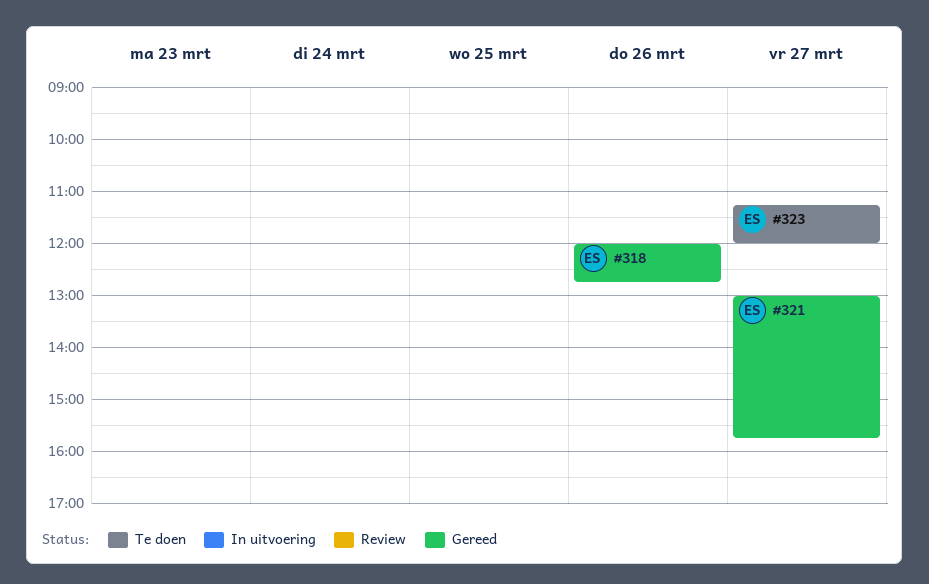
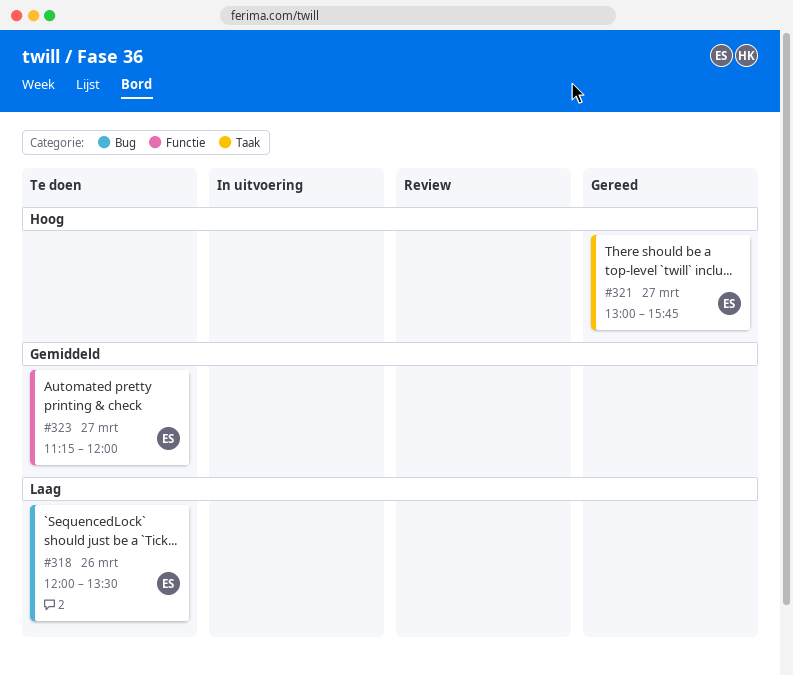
#318, status: Gereed -> Te doen
#318, ends: 12:45 -> 13:30

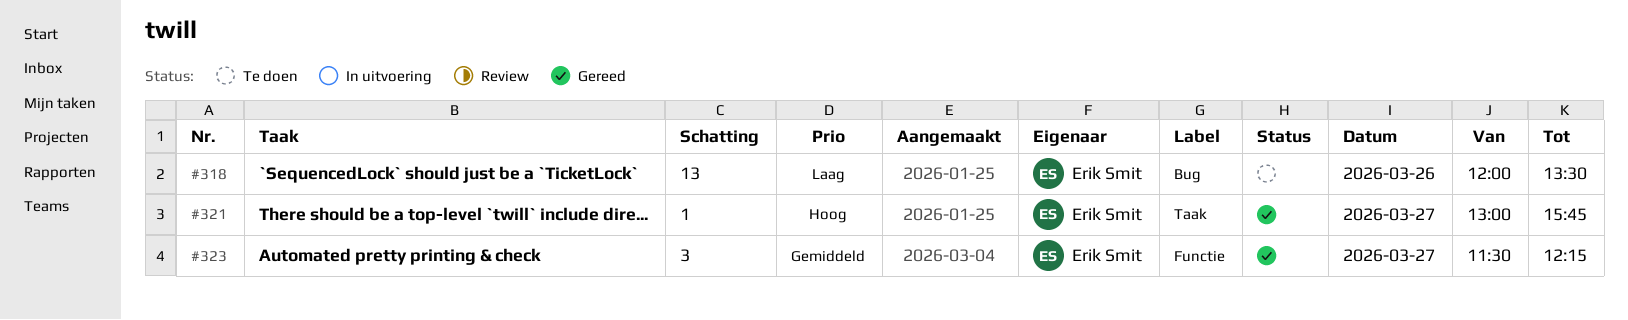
#323, status: Te doen -> Gereed
#323, begins: 11:15 -> 11:30
#323, ends: 12:00 -> 12:15

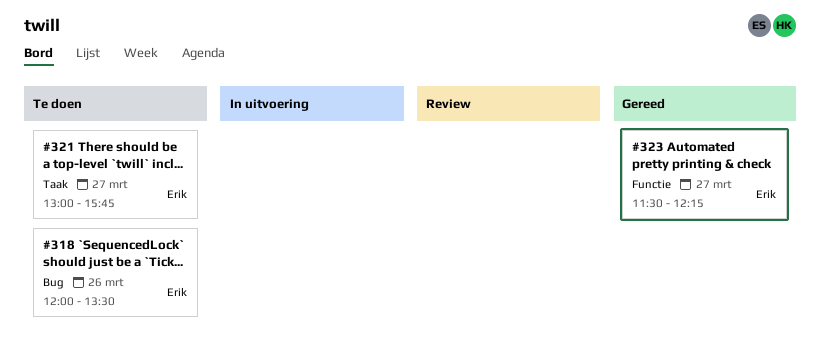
#321, status: Gereed -> Te doen

